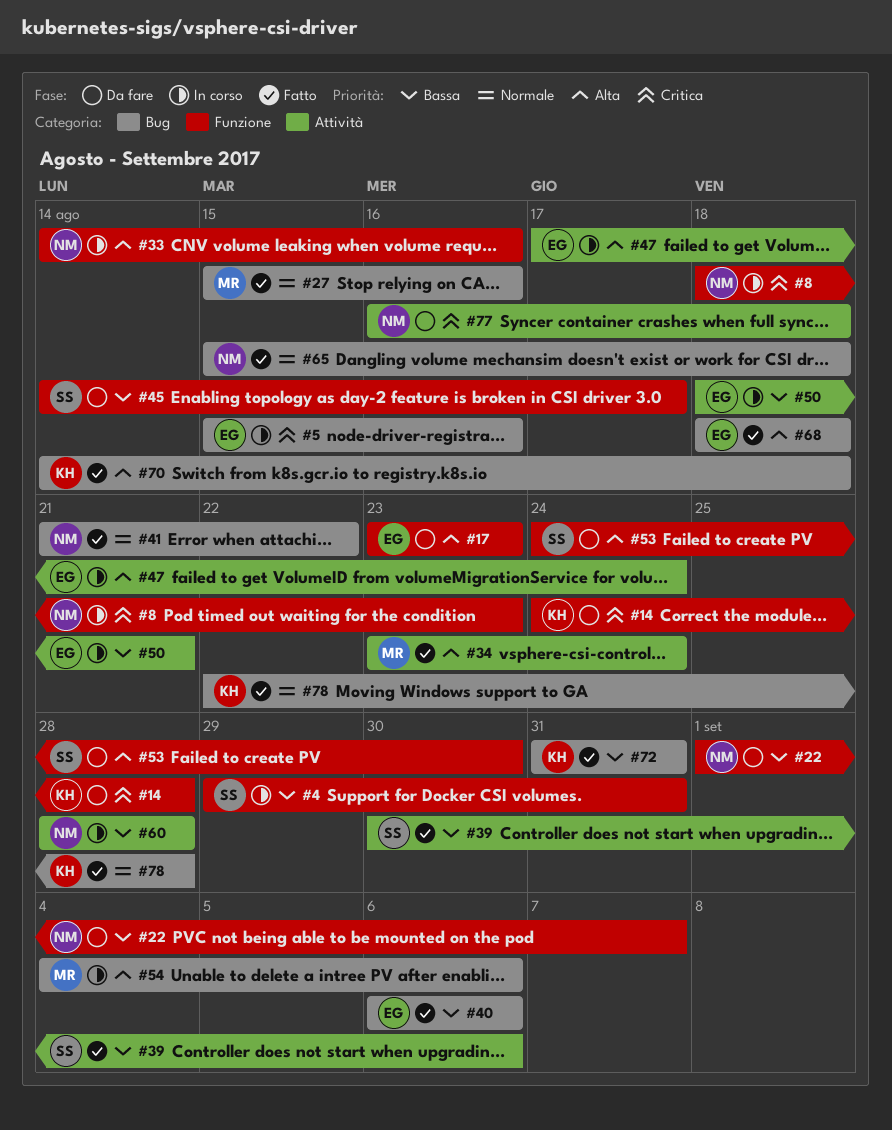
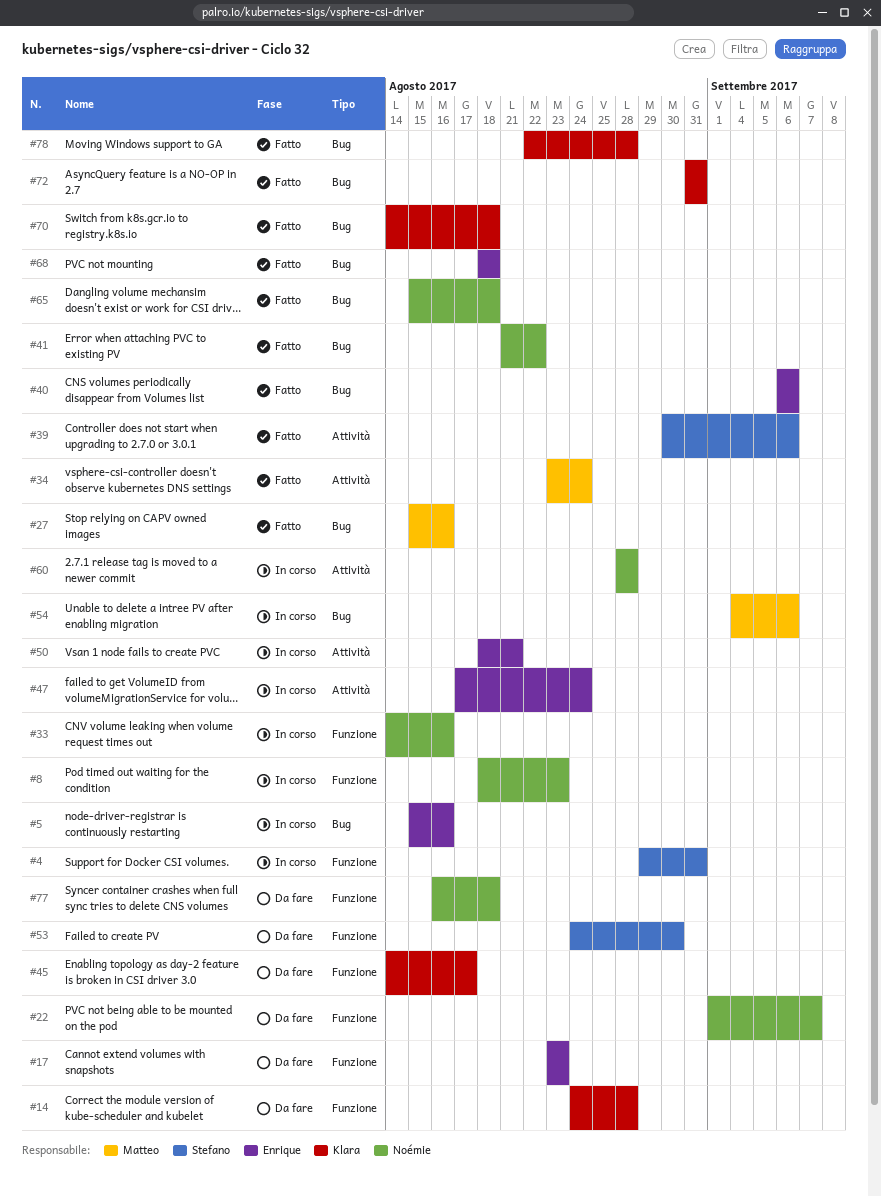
#45, owner: Stefano -> Klara
#77, label: Attività -> Funzione

